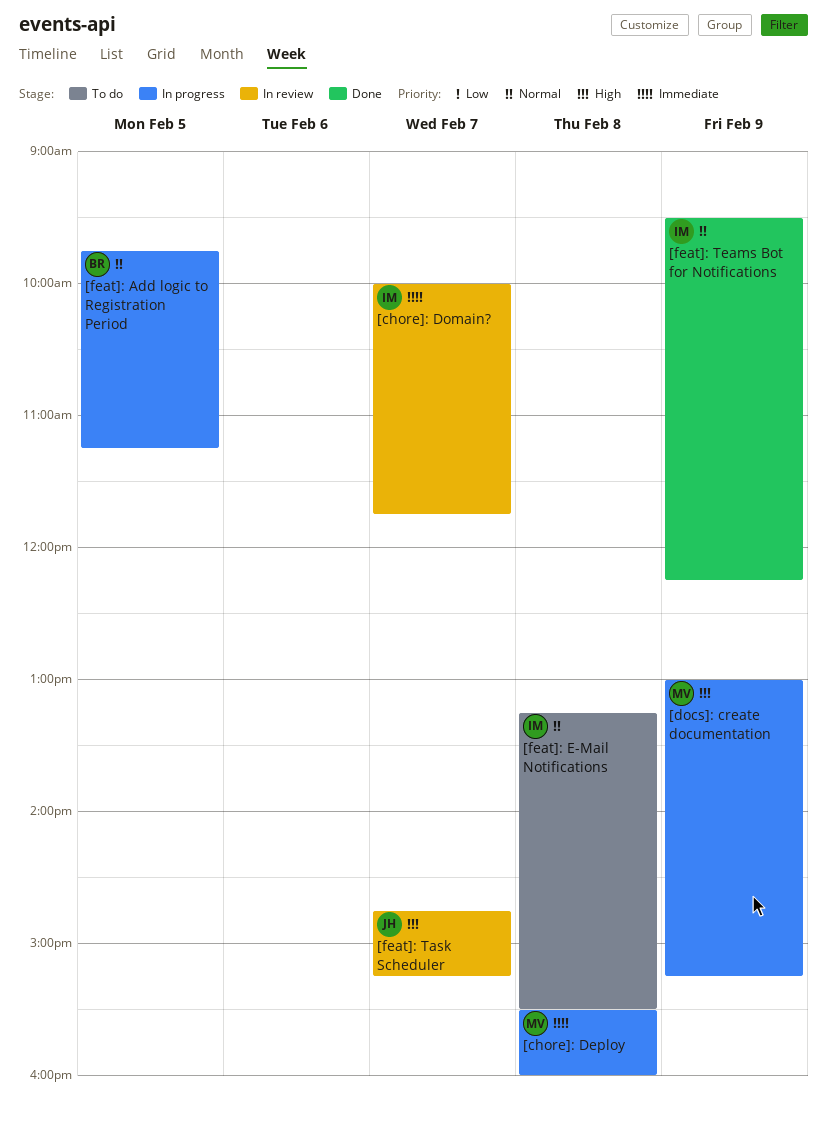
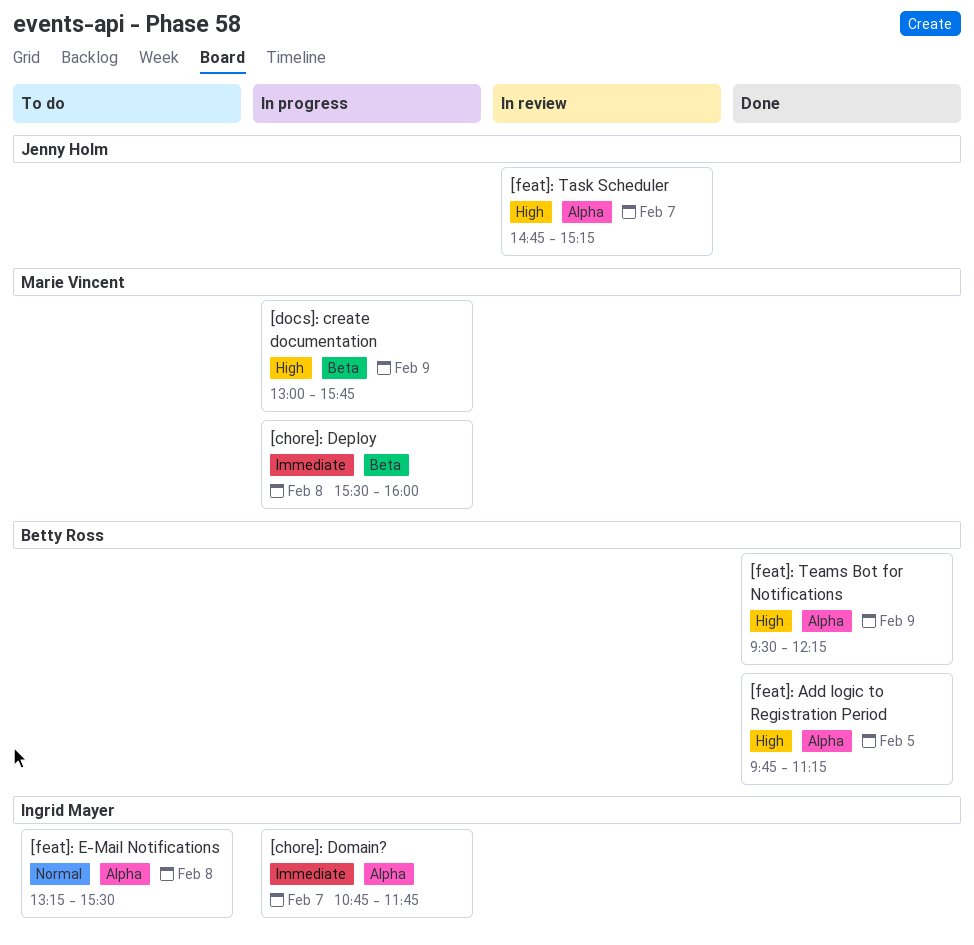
[chore]: Domain?, status: In review -> In progress
[chore]: Domain?, begins: 10:00 -> 10:45
[docs]: create documentation, ends: 15:15 -> 15:45
[feat]: Add logic to Registration Period, status: In progress -> Done
[feat]: Add logic to Registration Period, priority: Normal -> High
[feat]: Teams Bot for Notifications, owner: Ingrid Mayer -> Betty Ross
[feat]: Teams Bot for Notifications, priority: Normal -> High

